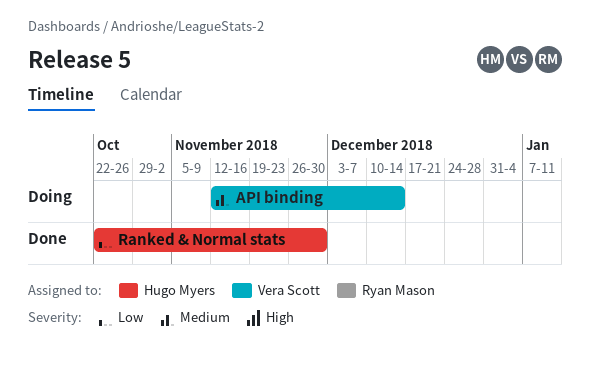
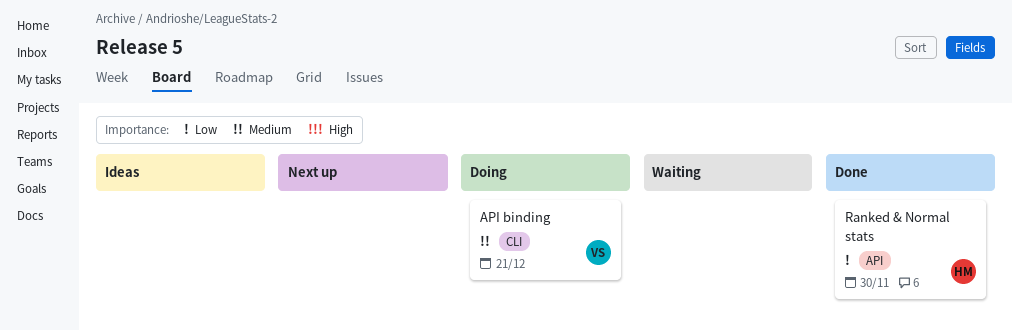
API binding, due: Dec 14 -> Dec 21

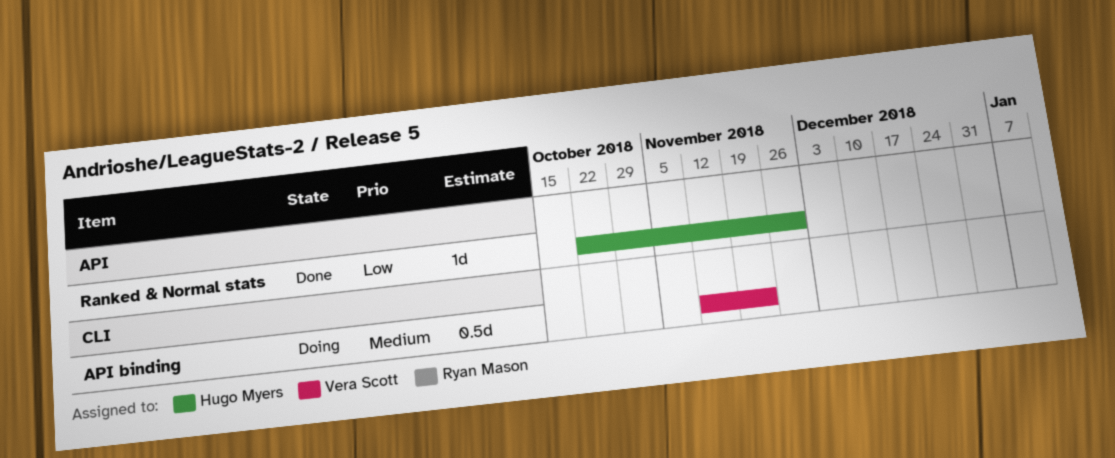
API binding, due: Dec 21 -> Nov 23

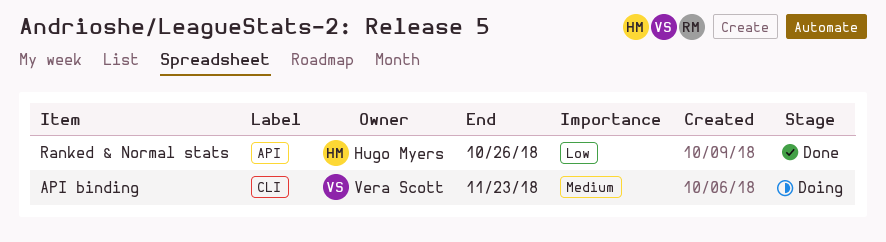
Ranked & Normal stats, due: Nov 30 -> Oct 26

